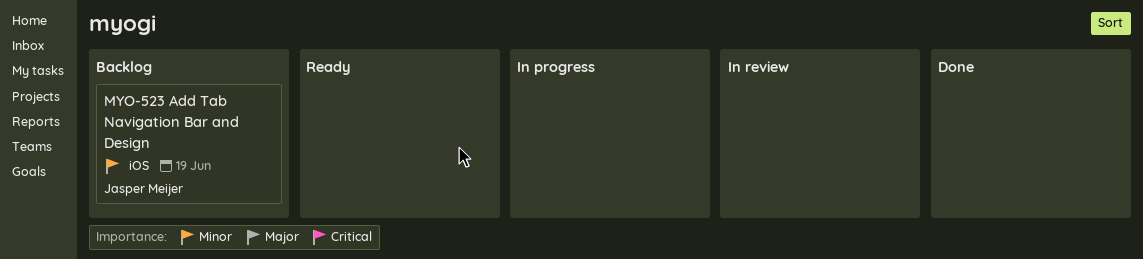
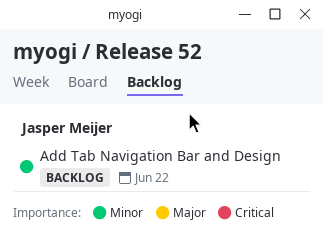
Add Tab Navigation Bar and Design, due: Jun 19 -> Jun 22

